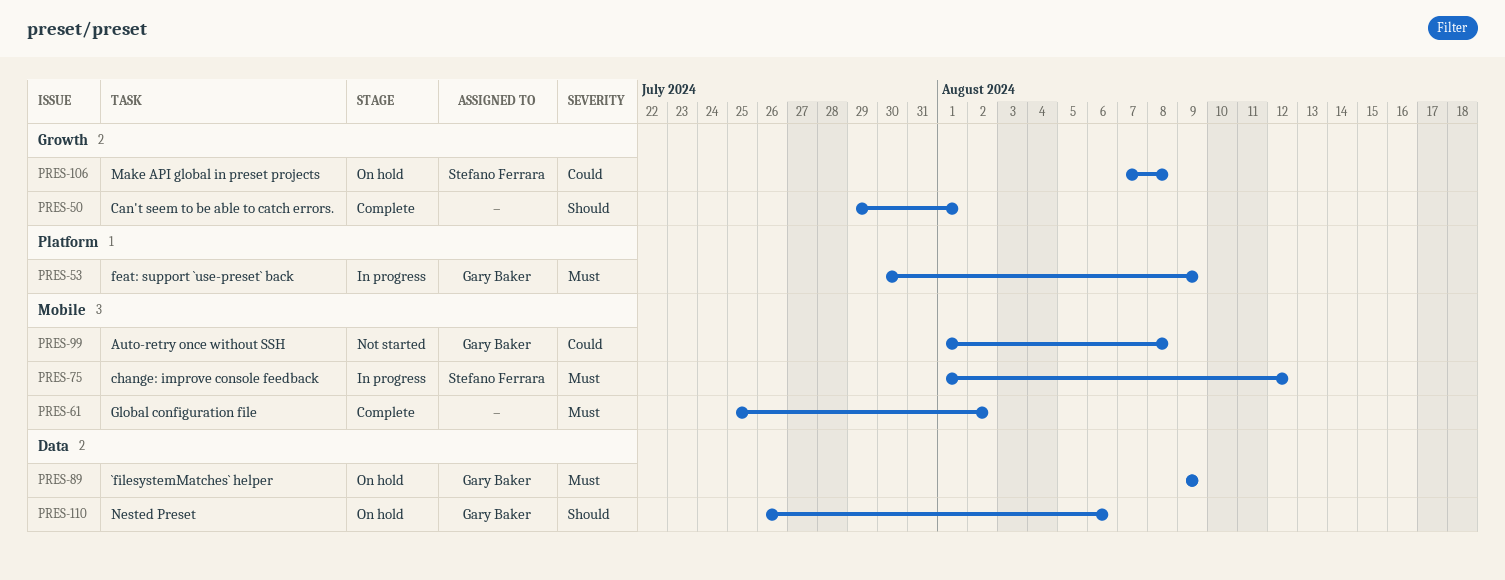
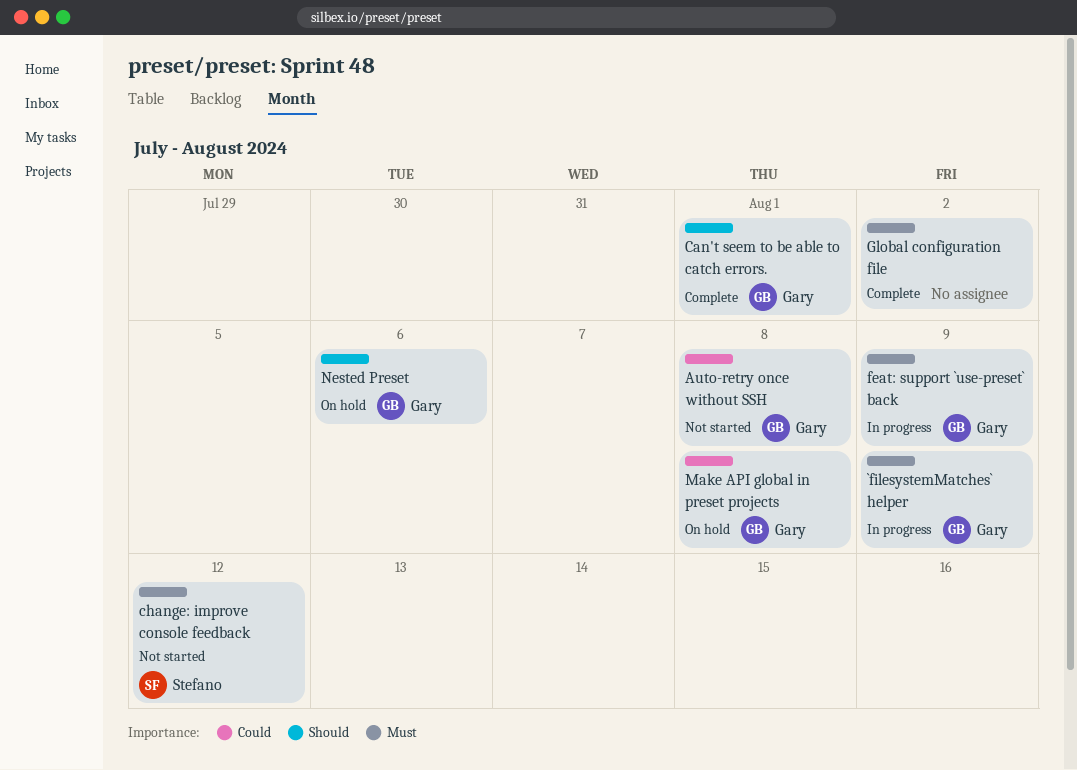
`filesystemMatches` helper, status: On hold -> In progress
Can't seem to be able to catch errors., owner: none -> Gary Baker
change: improve console feedback, status: In progress -> Not started
Make API global in preset projects, owner: Stefano Ferrara -> Gary Baker

